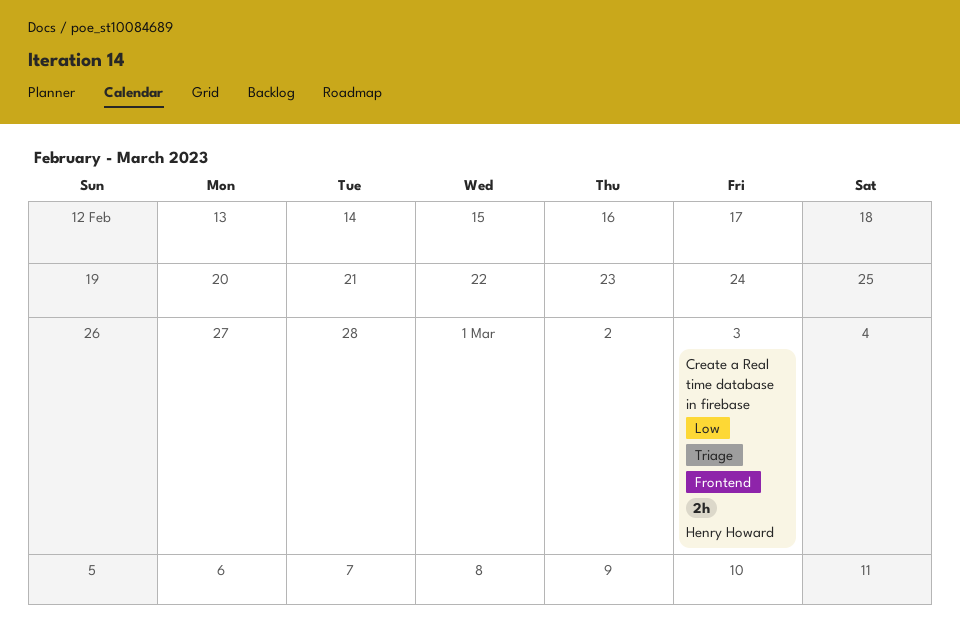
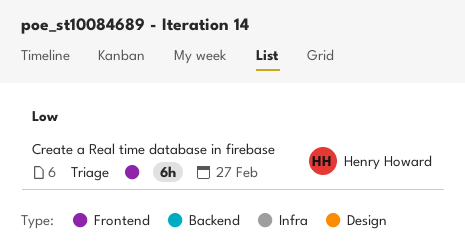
Create a Real time database in firebase, estimate: 2h -> 6h
Create a Real time database in firebase, due: Mar 3 -> Feb 27

